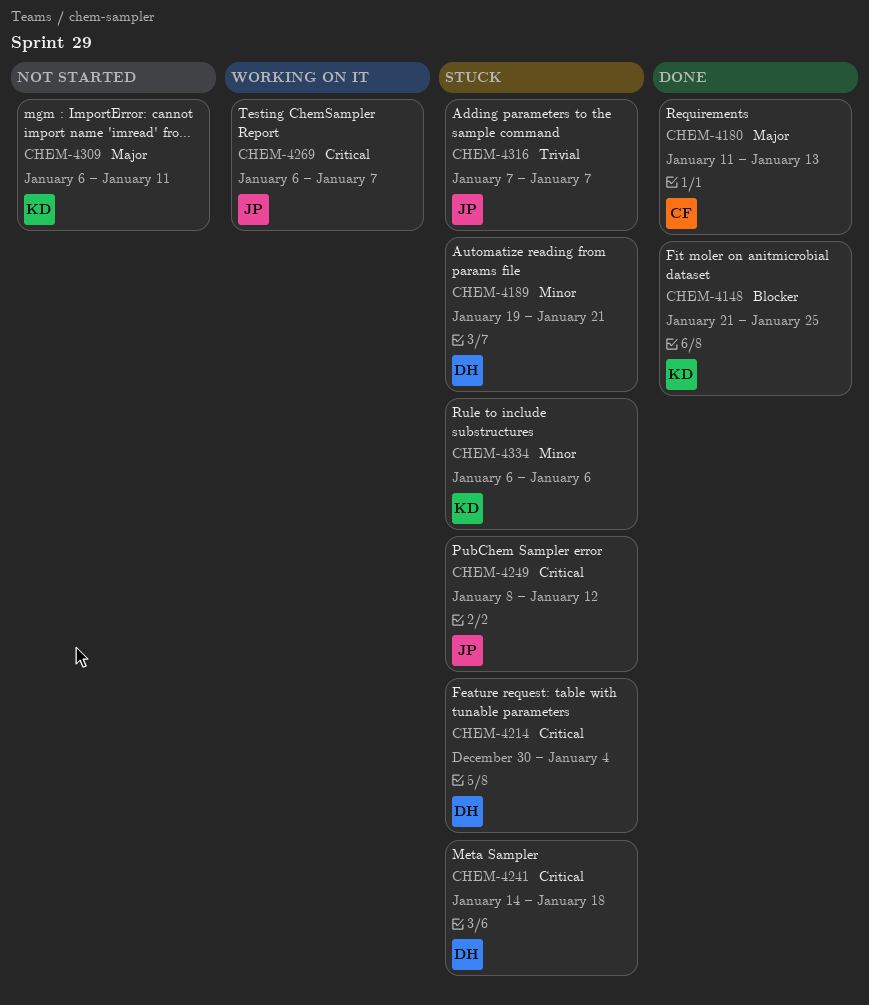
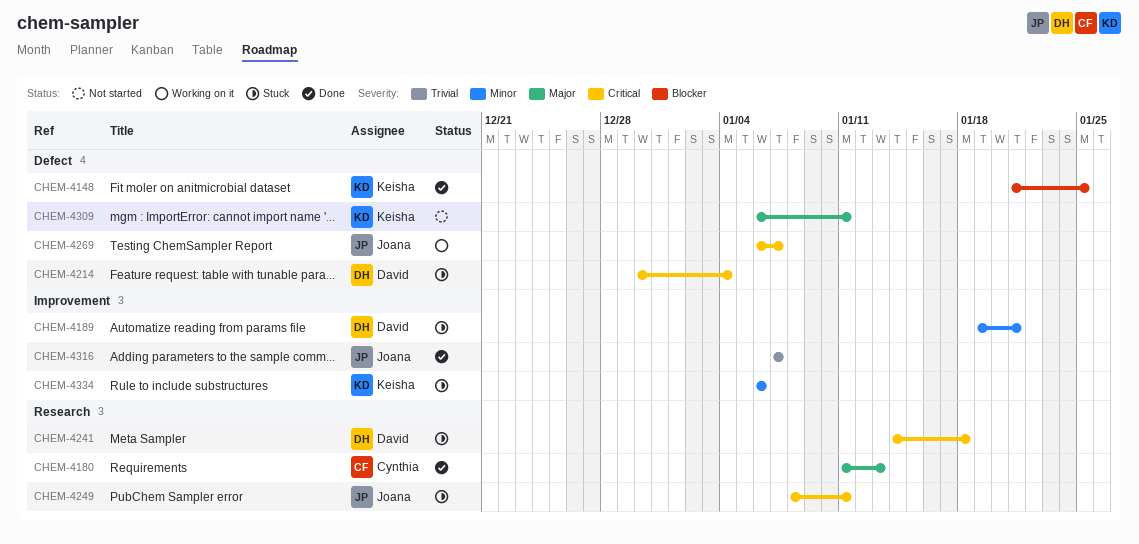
CHEM-4249, due: Jan 12 -> Jan 11
CHEM-4316, status: Stuck -> Done

